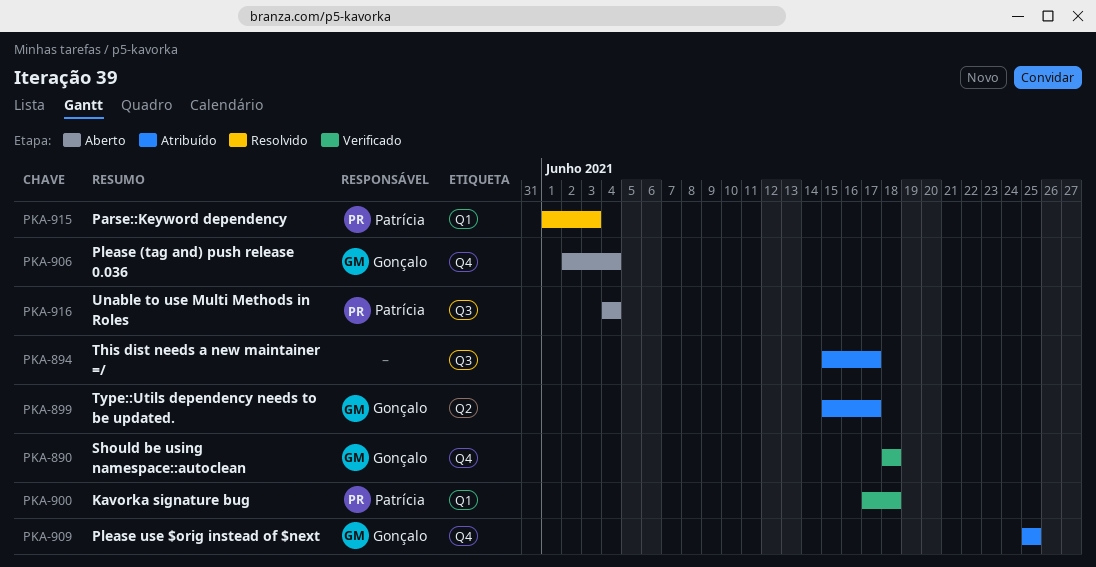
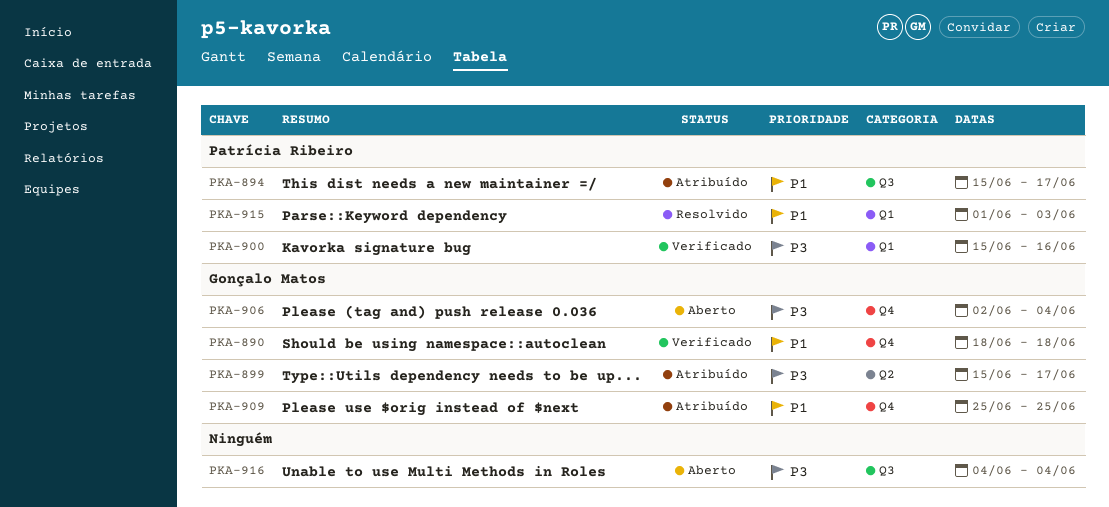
PKA-894, owner: none -> Patrícia Ribeiro
PKA-900, start: Jun 17 -> Jun 15
PKA-900, due: Jun 18 -> Jun 16
PKA-916, owner: Patrícia Ribeiro -> none

